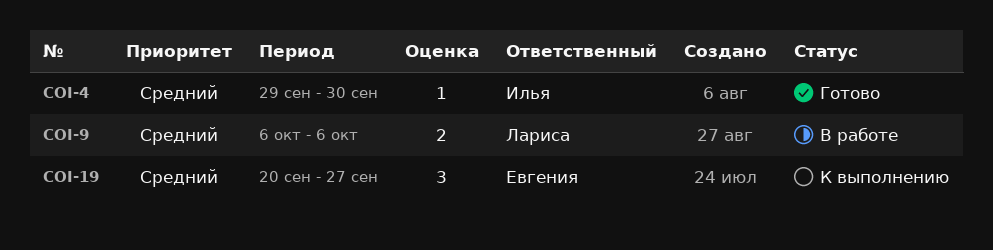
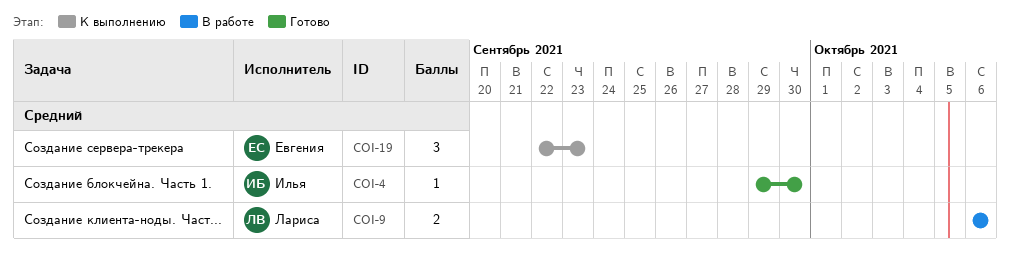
COI-19, start: Sep 20 -> Sep 22
COI-19, due: Sep 27 -> Sep 23

